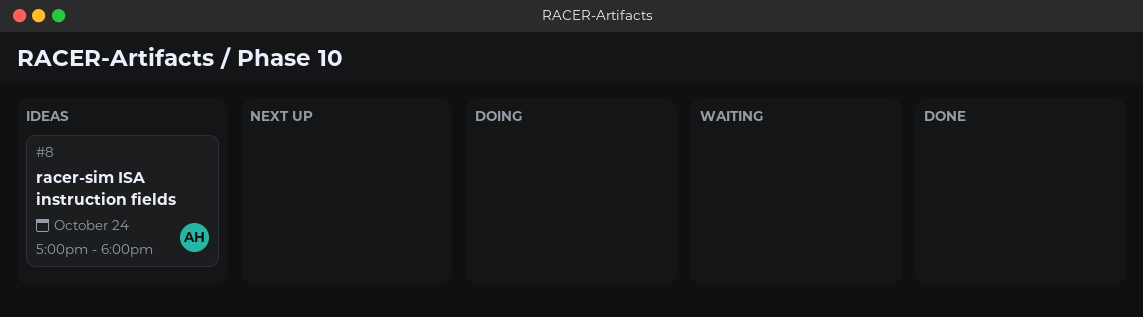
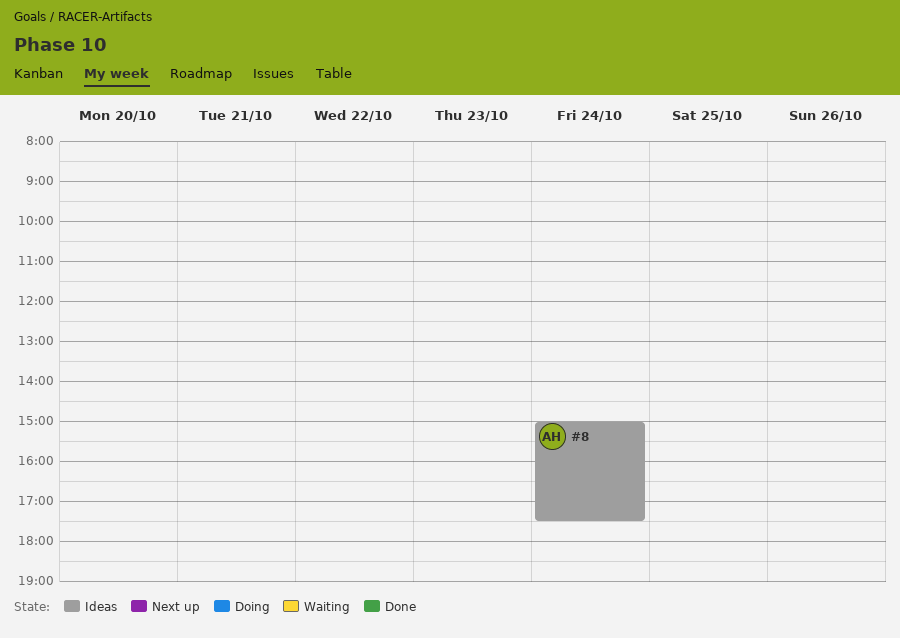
#8, begins: 17:00 -> 15:00
#8, ends: 18:00 -> 17:30

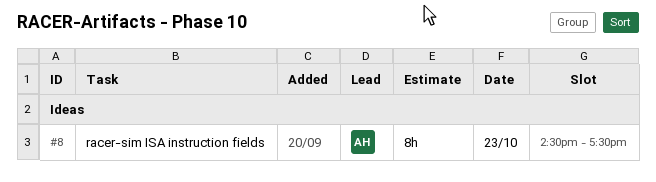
#8, day: Oct 24 -> Oct 23
#8, begins: 15:00 -> 14:30

